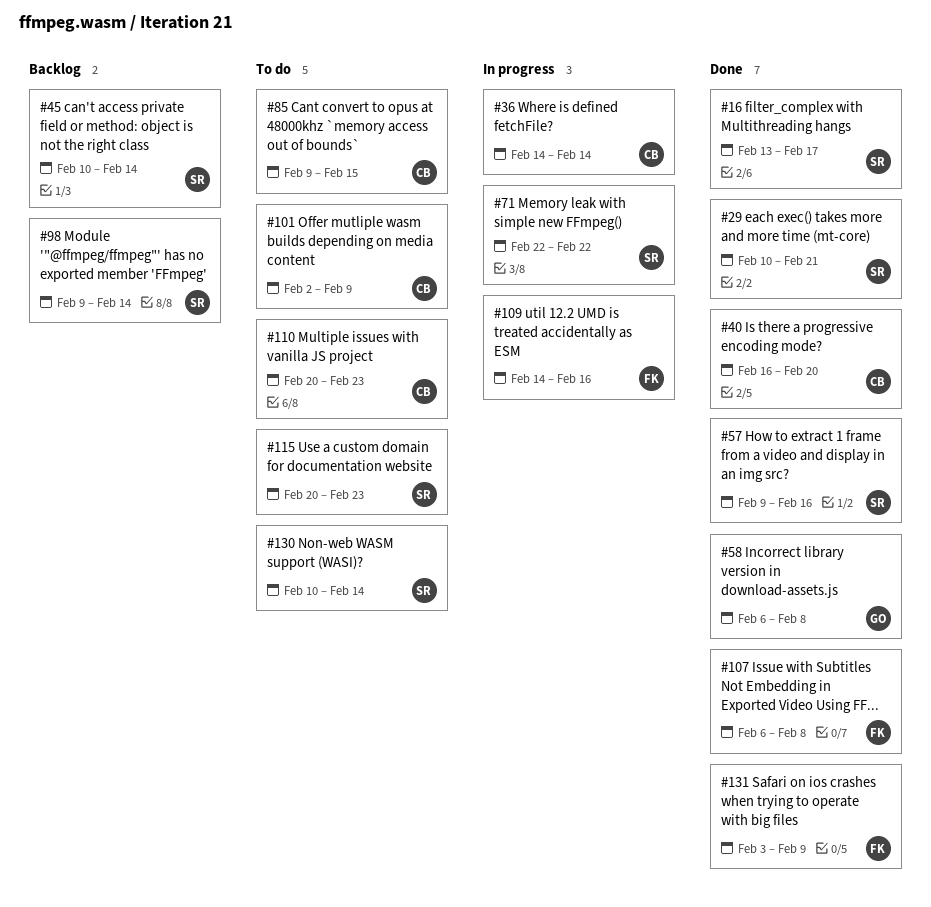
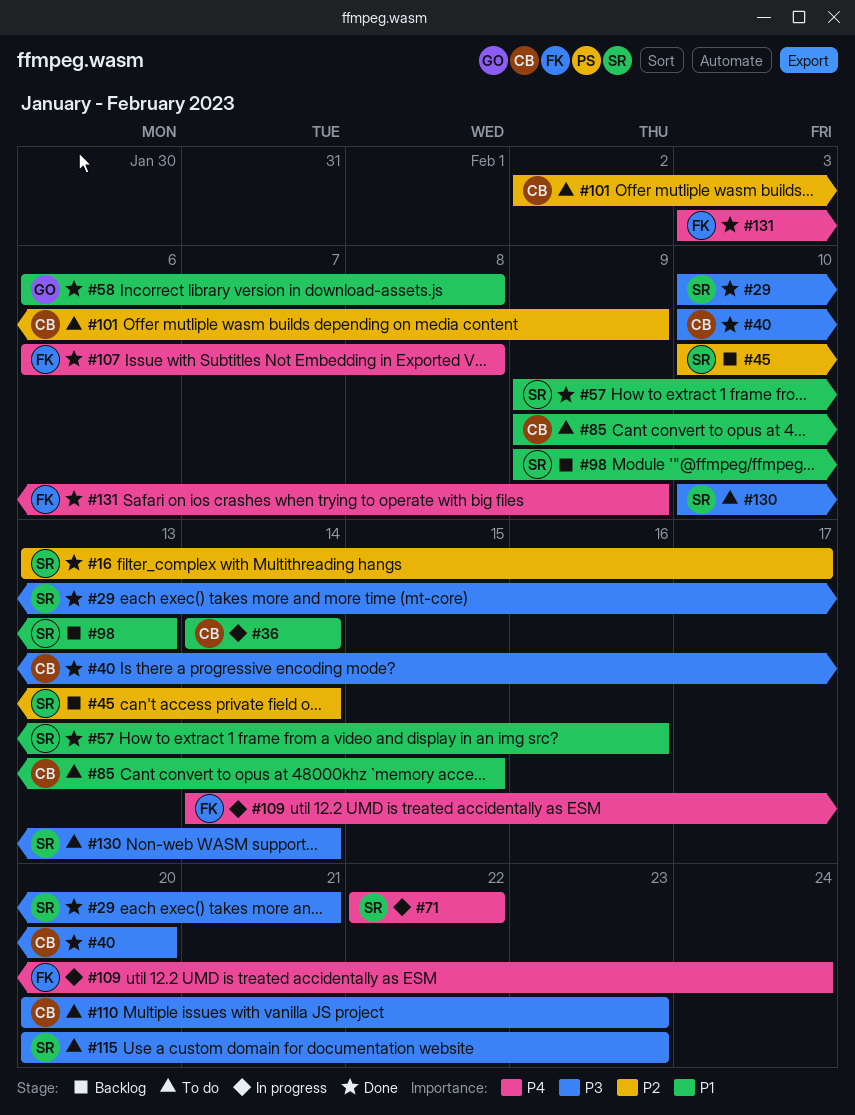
#40, start: Feb 16 -> Feb 10
#98, due: Feb 14 -> Feb 13
#109, due: Feb 16 -> Feb 24

